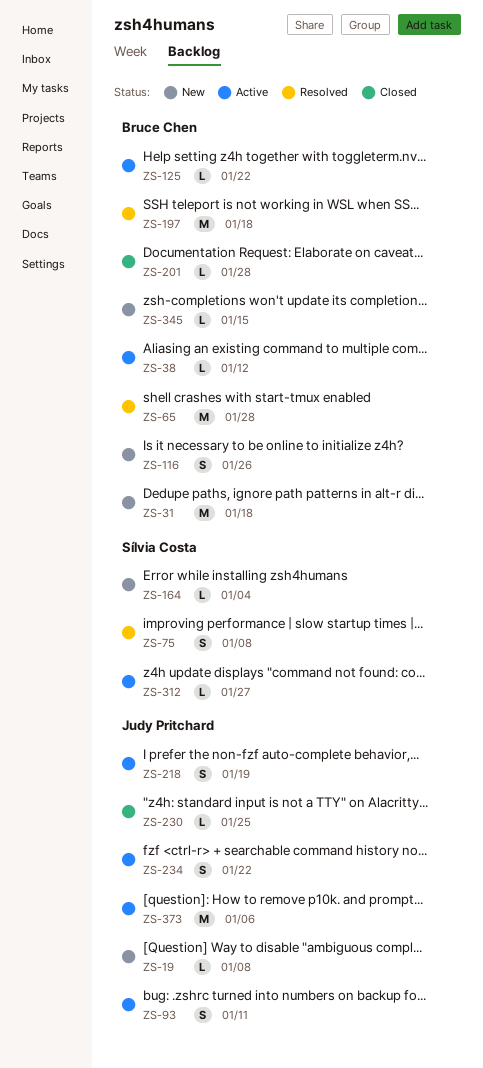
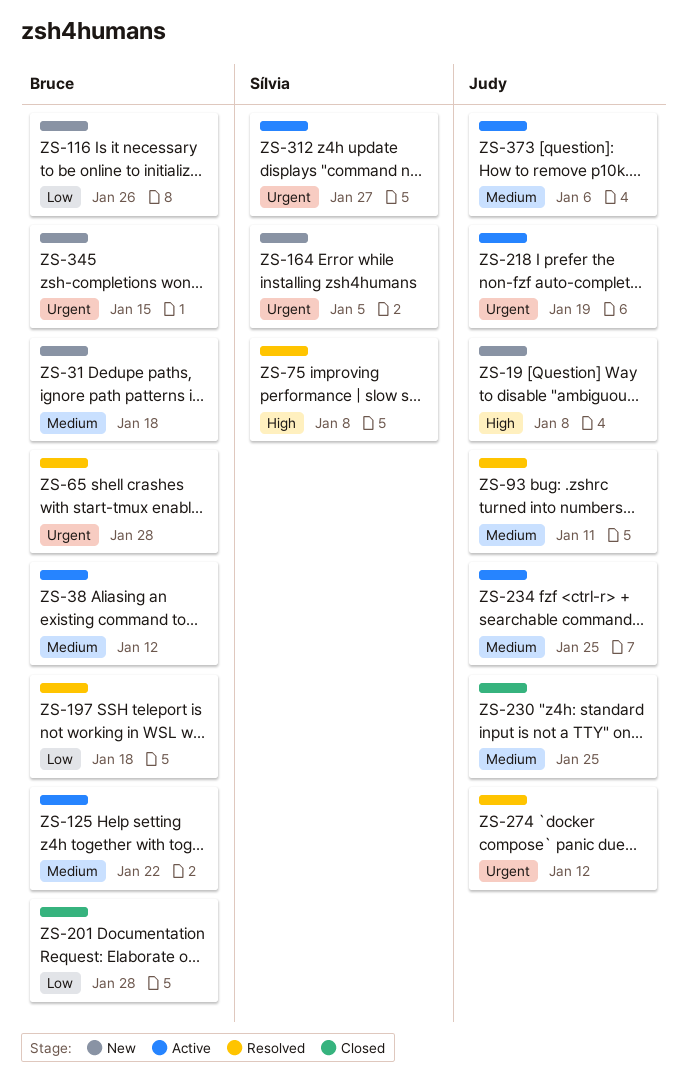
ZS-93, status: Active -> Resolved
ZS-164, due: Jan 4 -> Jan 5
ZS-234, due: Jan 22 -> Jan 25
ZS-274: none -> present

